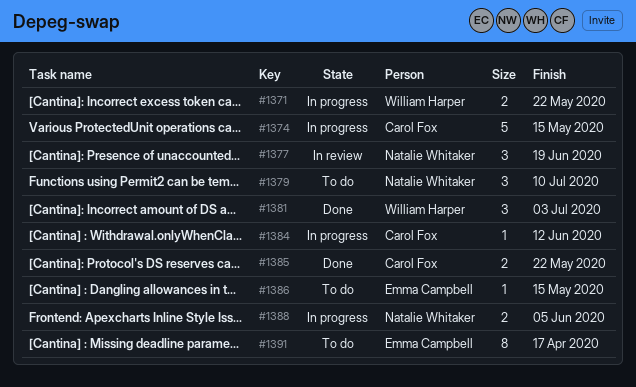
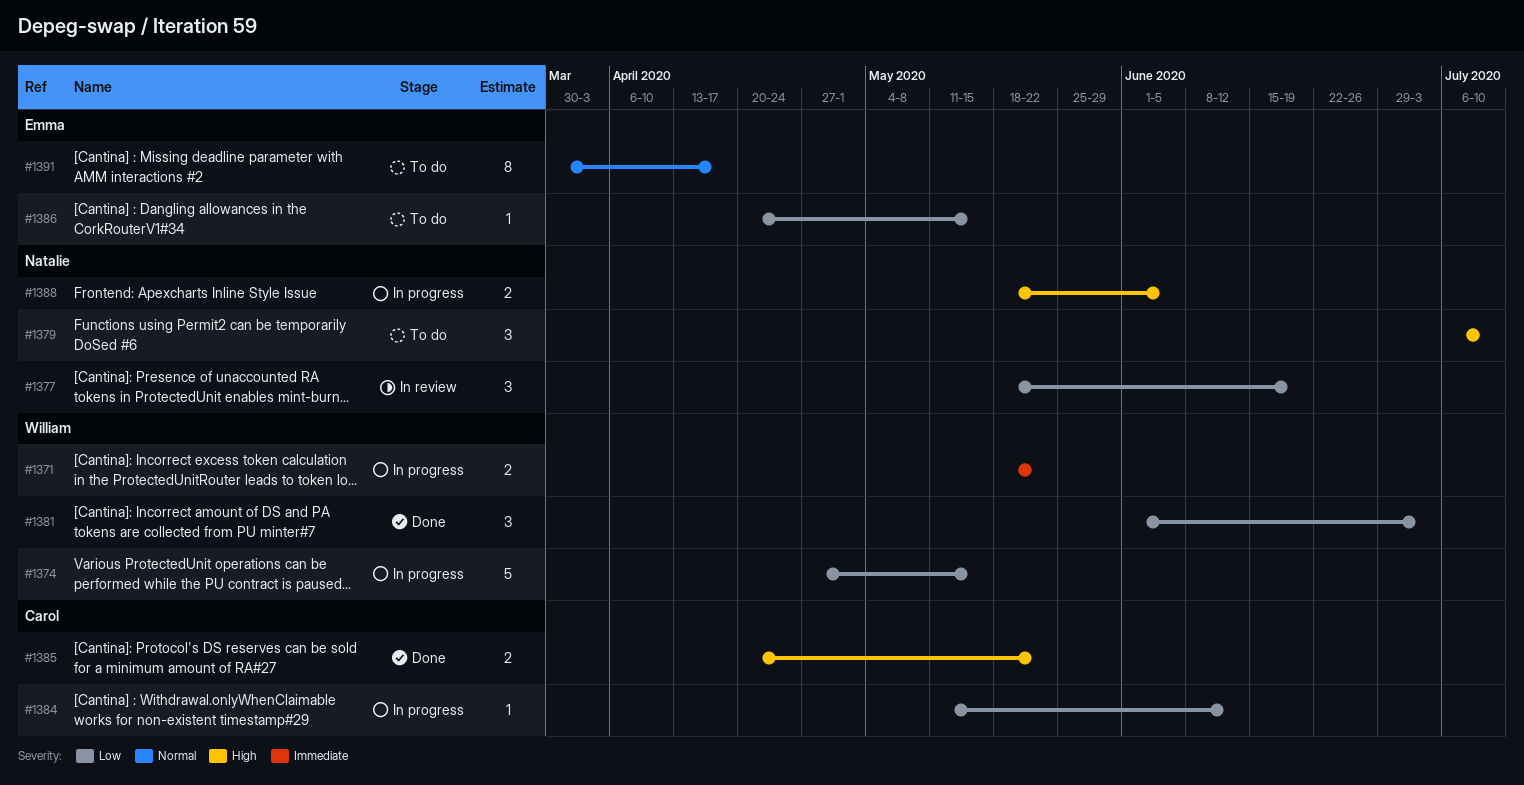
#1374, owner: Carol Fox -> William Harper

